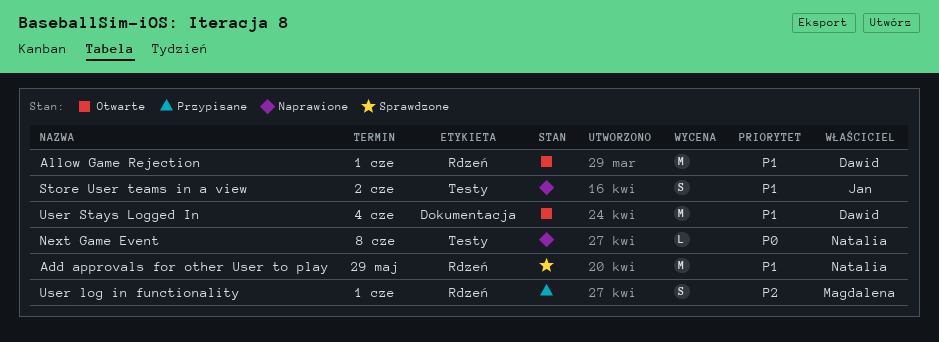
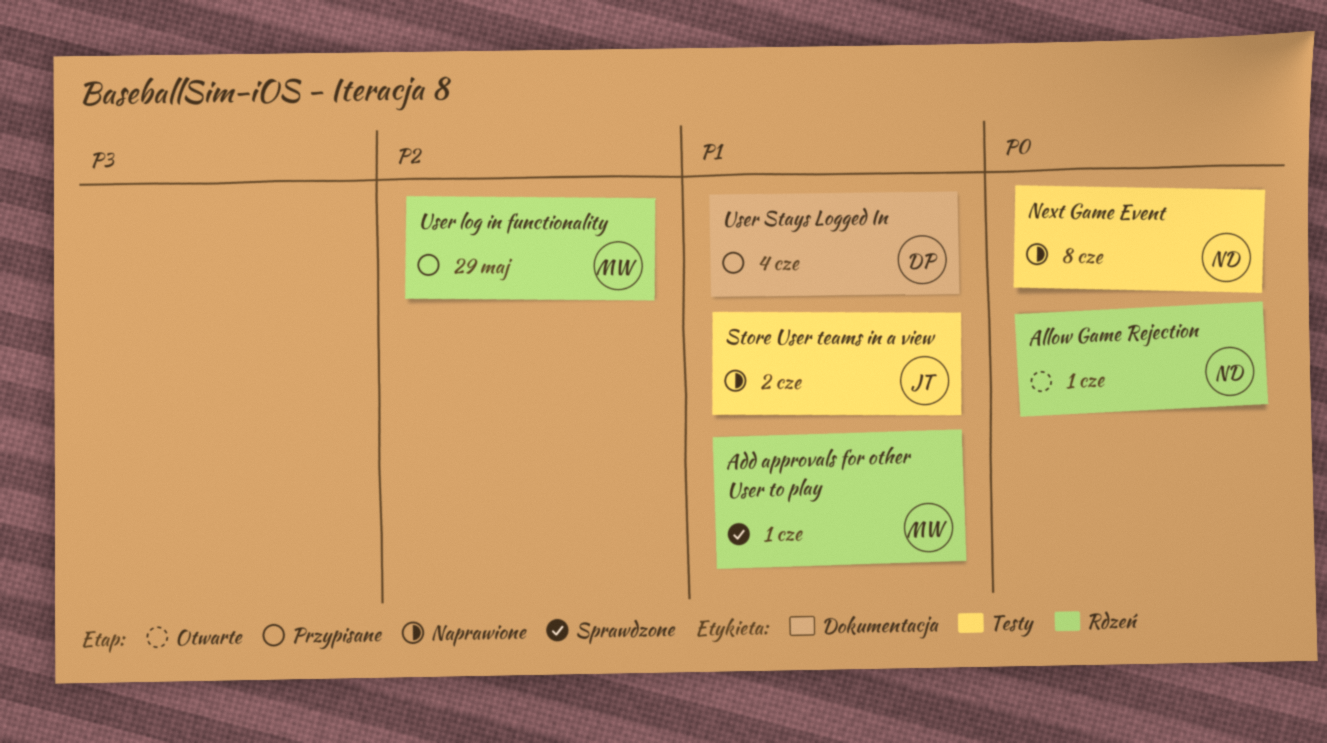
Add approvals for other User to play, owner: Natalia -> Magdalena
Add approvals for other User to play, due: May 29 -> Jun 1
Allow Game Rejection, owner: Dawid -> Natalia
Allow Game Rejection, priority: P1 -> P0
User log in functionality, due: Jun 1 -> May 29
User Stays Logged In, status: Otwarte -> Przypisane

